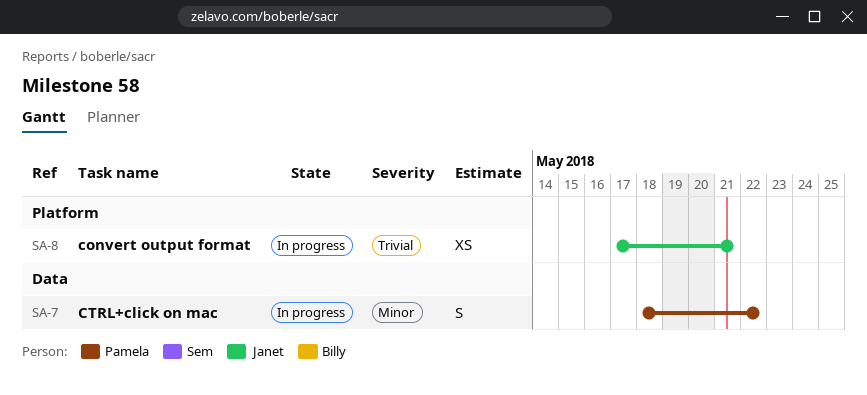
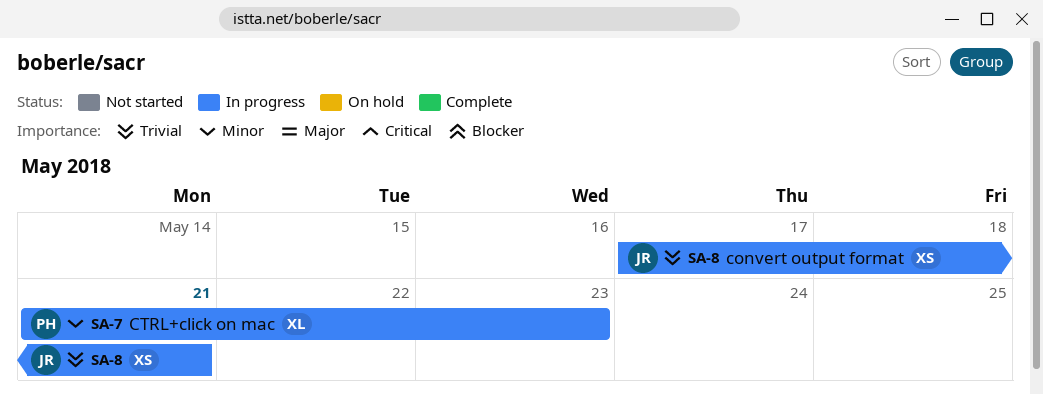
SA-7, estimate: S -> XL
SA-7, start: May 18 -> May 21
SA-7, due: May 22 -> May 23

